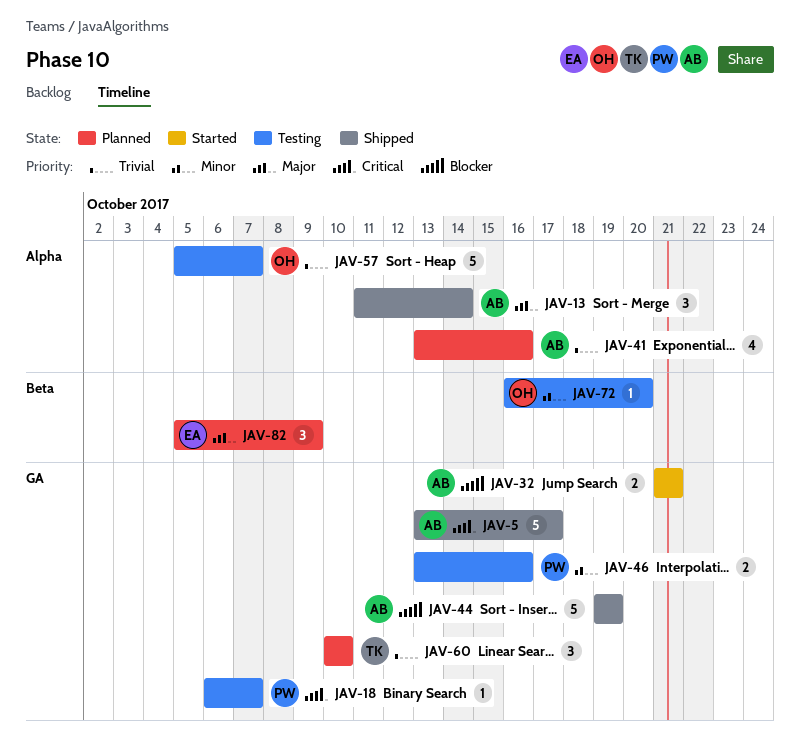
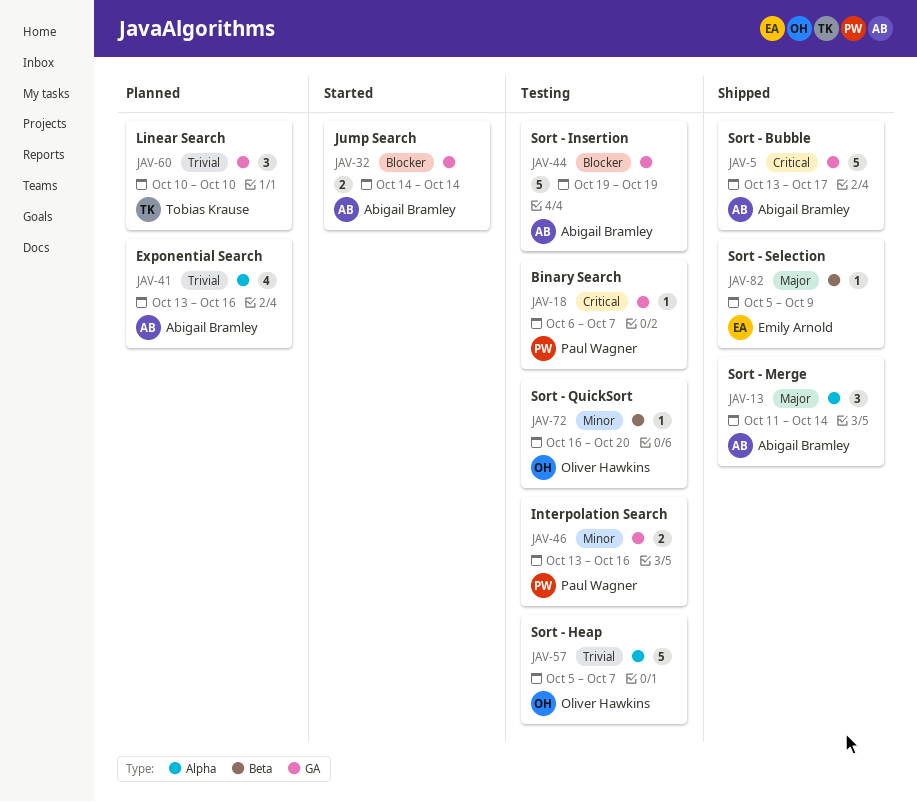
JAV-32, start: Oct 21 -> Oct 14
JAV-32, due: Oct 21 -> Oct 14
JAV-44, status: Shipped -> Testing
JAV-82, status: Planned -> Shipped
JAV-82, estimate: 3 -> 1

